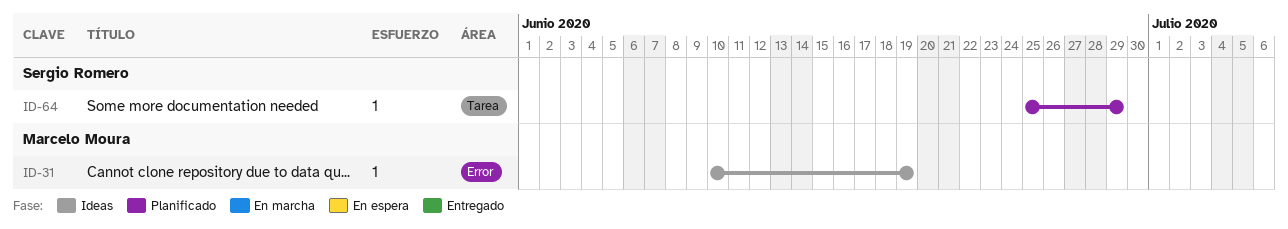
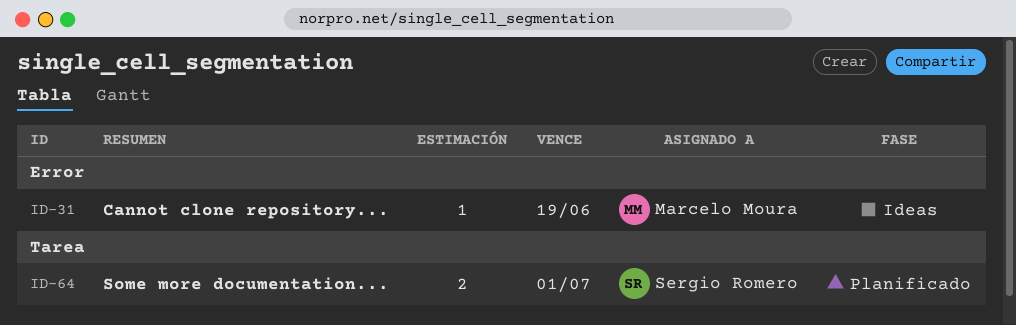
ID-64, estimate: 1 -> 2
ID-64, due: Jun 29 -> Jul 1

